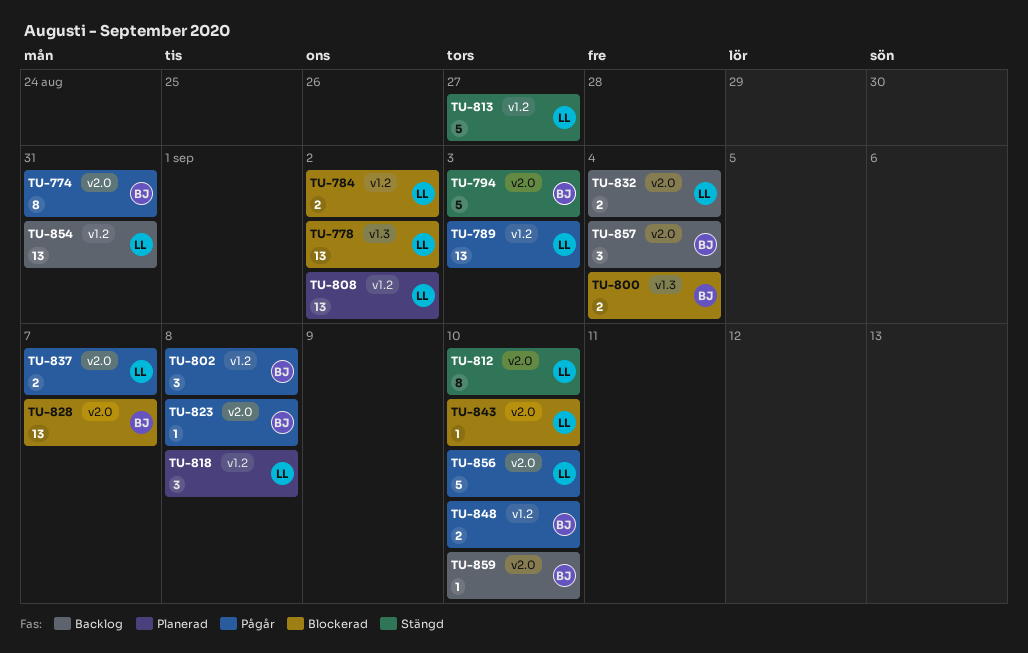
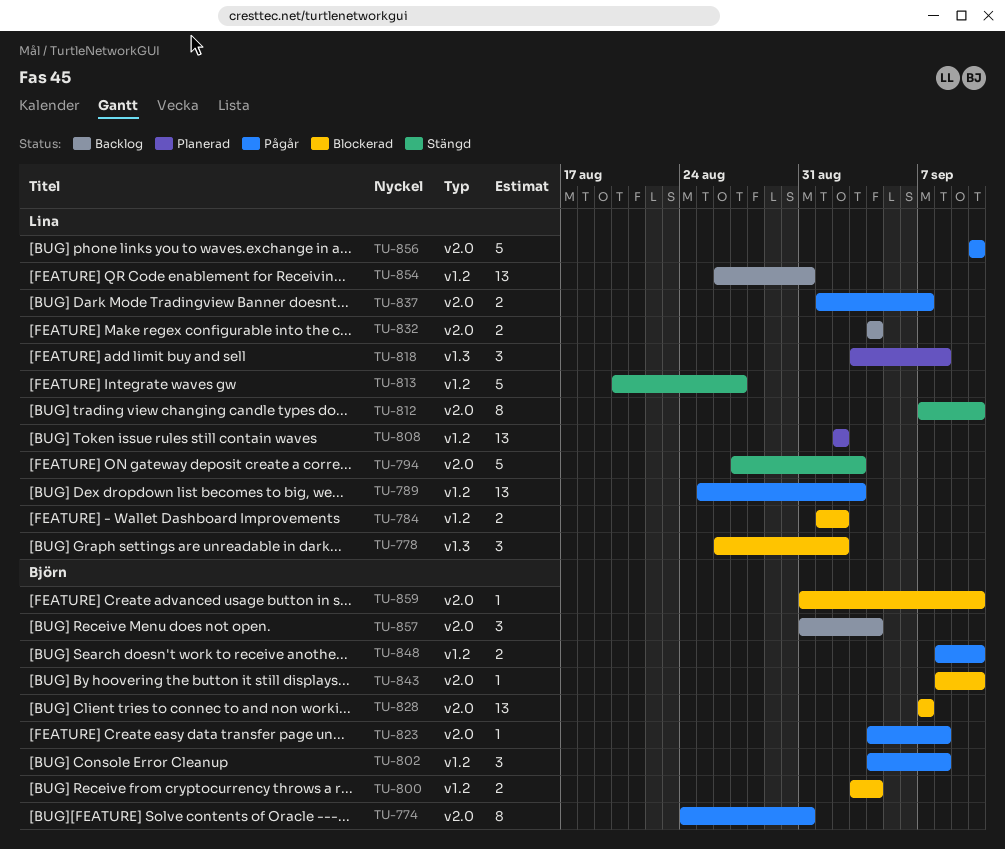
TU-778, estimate: 13 -> 3
TU-794, owner: Björn -> Lina
TU-800, label: v1.3 -> v1.2
TU-818, label: v1.2 -> v1.3
TU-843, owner: Lina -> Björn
TU-859, status: Backlog -> Blockerad

